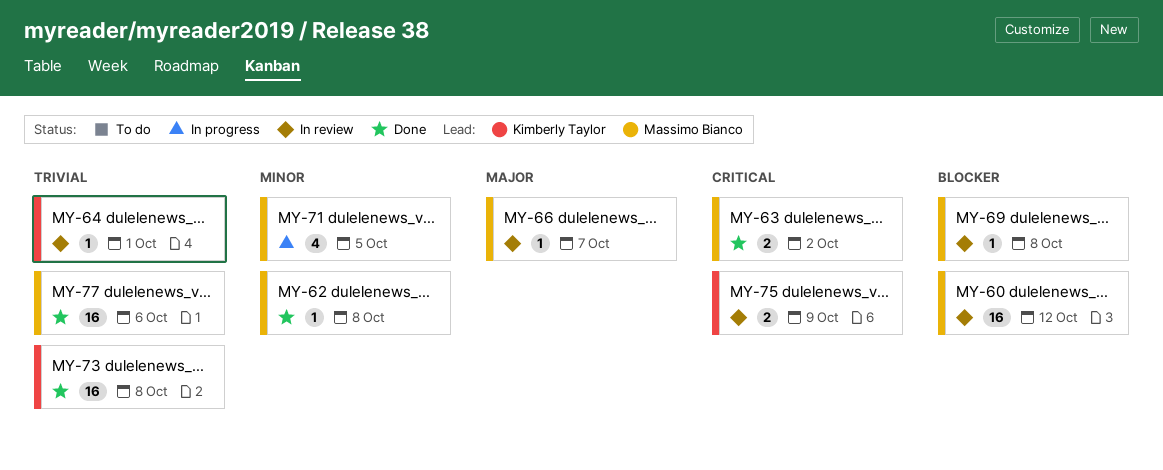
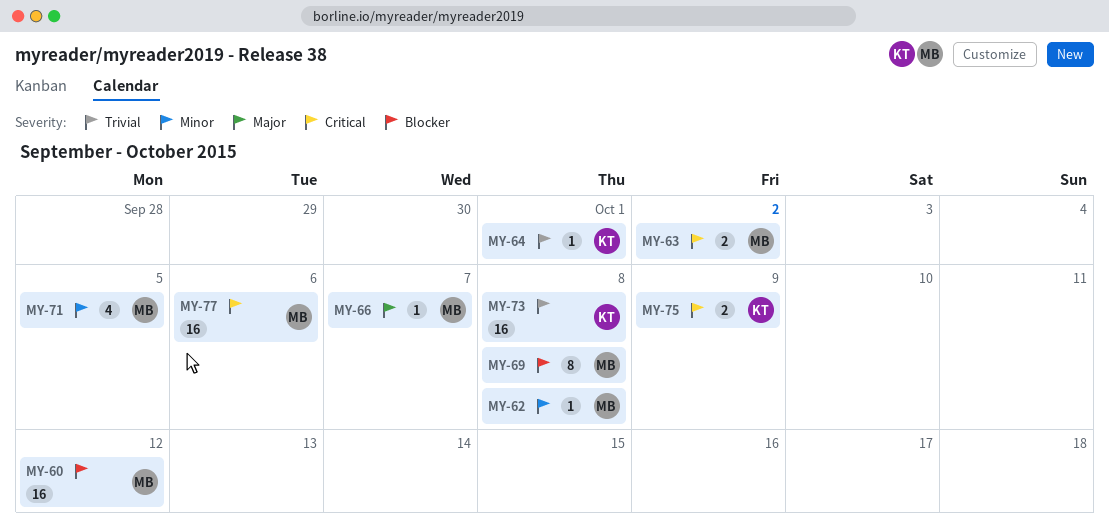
MY-69, estimate: 1 -> 8
MY-77, priority: Trivial -> Critical

